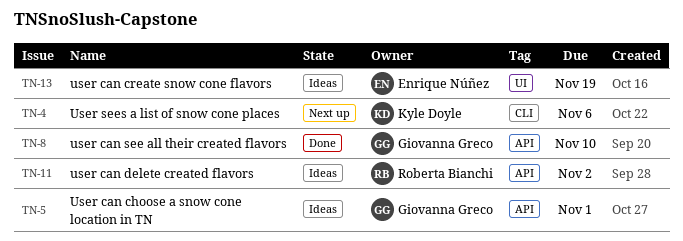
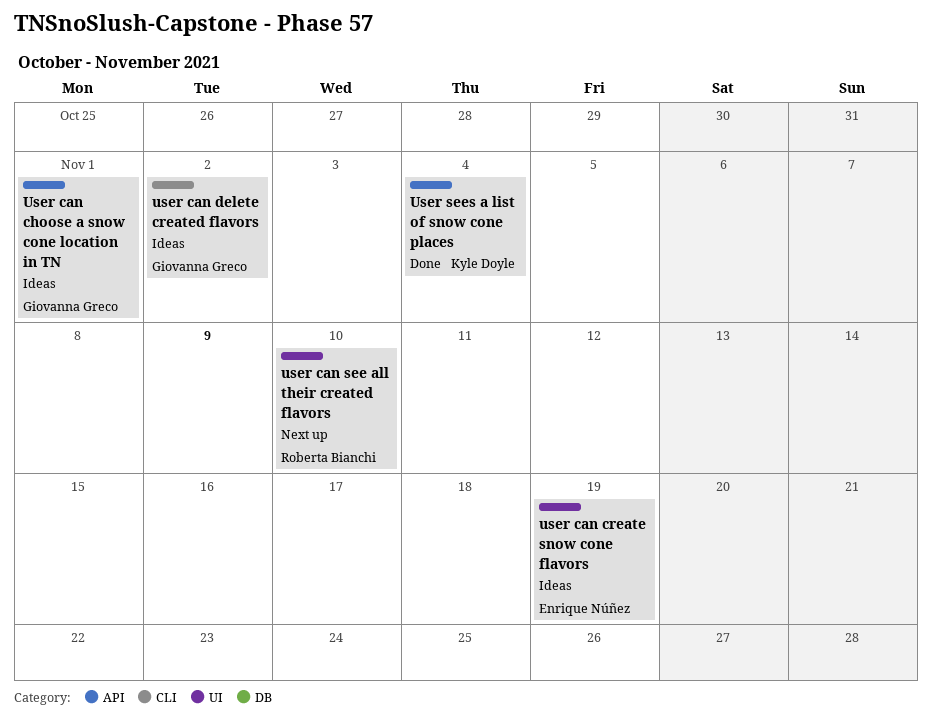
user can delete created flavors, owner: Roberta Bianchi -> Giovanna Greco
user can delete created flavors, label: API -> CLI
user can see all their created flavors, status: Done -> Next up
user can see all their created flavors, owner: Giovanna Greco -> Roberta Bianchi
user can see all their created flavors, label: API -> UI
User sees a list of snow cone places, status: Next up -> Done
User sees a list of snow cone places, label: CLI -> API
User sees a list of snow cone places, due: Nov 6 -> Nov 4

